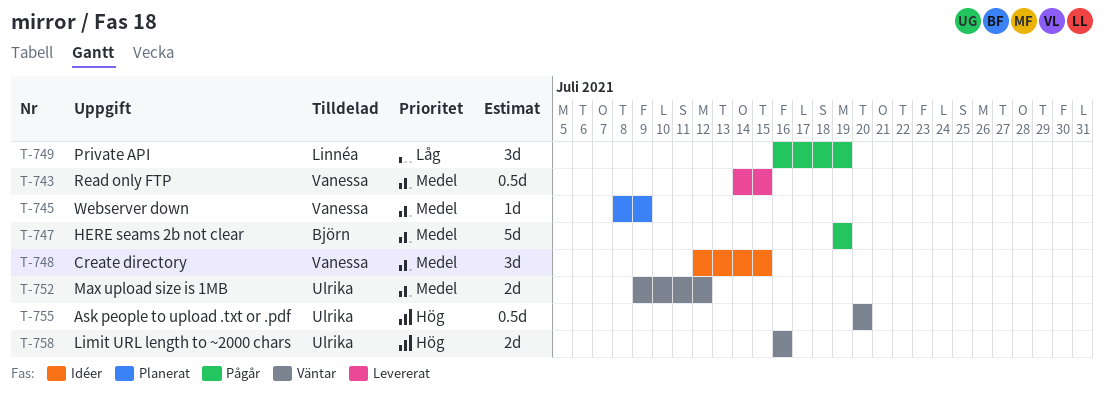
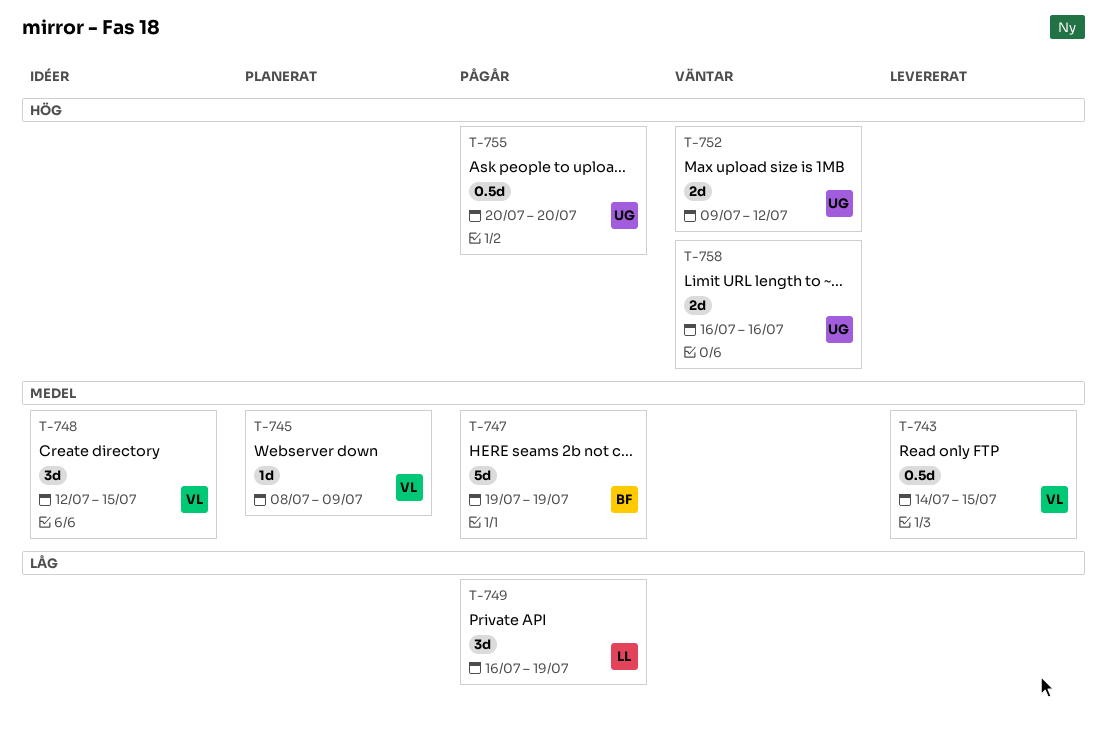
T-752, priority: Medel -> Hög
T-755, status: Väntar -> Pågår

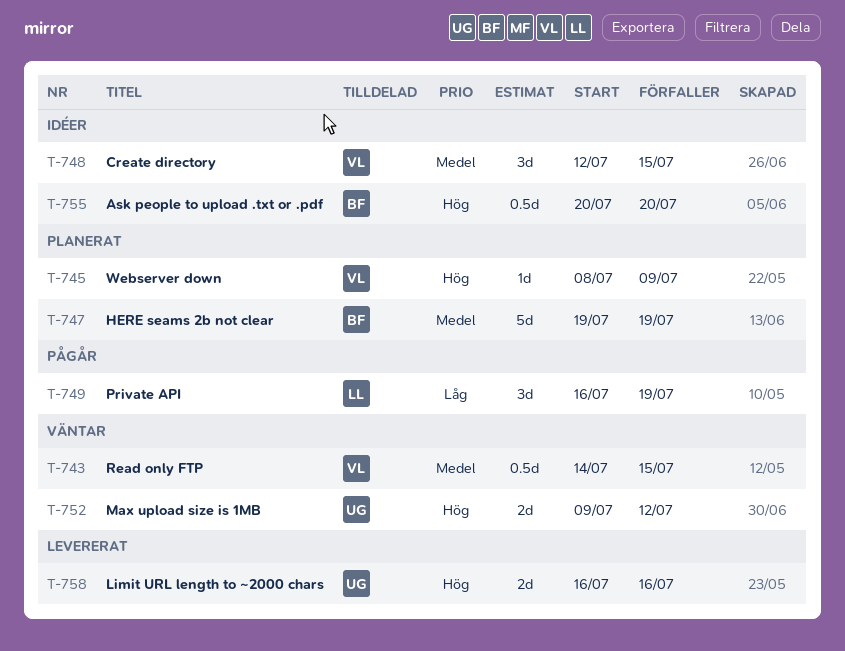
T-743, status: Levererat -> Väntar
T-745, priority: Medel -> Hög
T-747, status: Pågår -> Planerat
T-755, status: Pågår -> Idéer
T-755, owner: UG -> BF
T-758, status: Väntar -> Levererat

